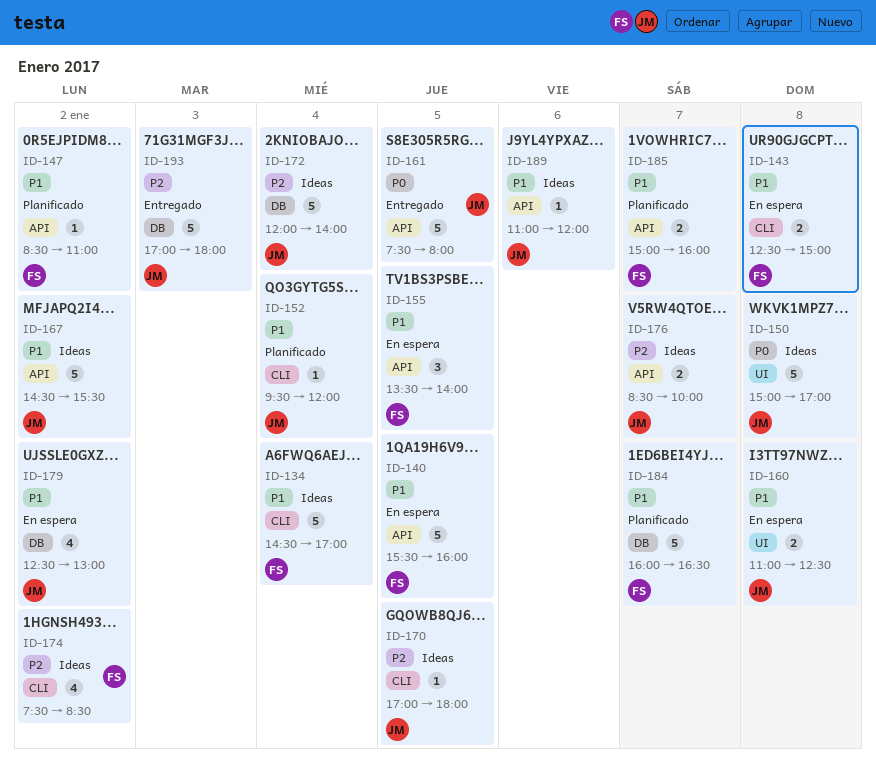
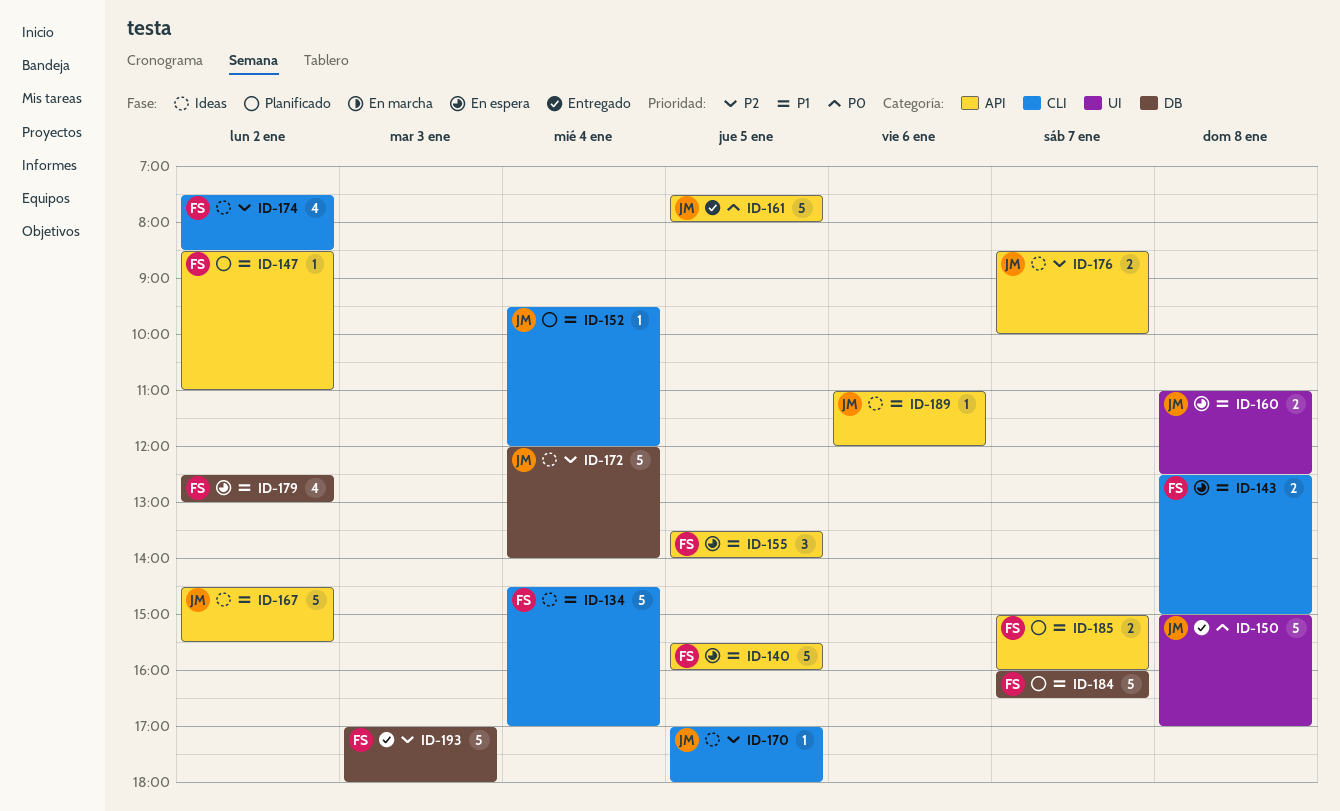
ID-150, status: Ideas -> Entregado
ID-179, owner: JM -> FS
ID-193, owner: JM -> FS

